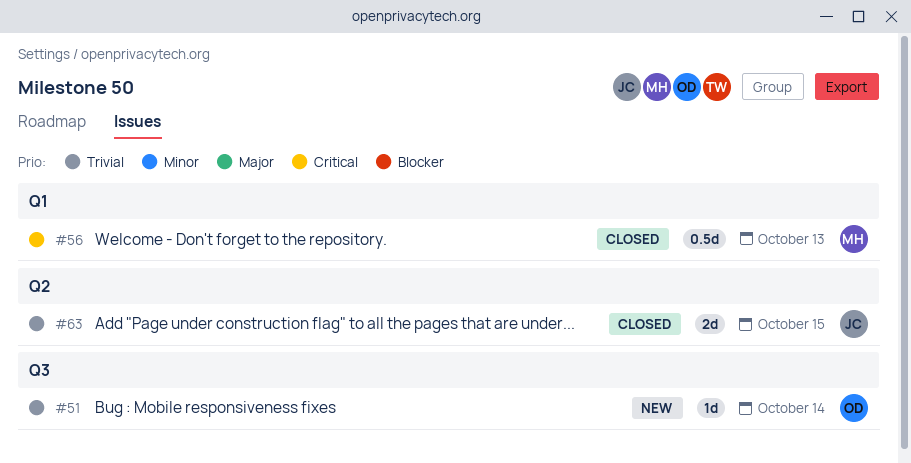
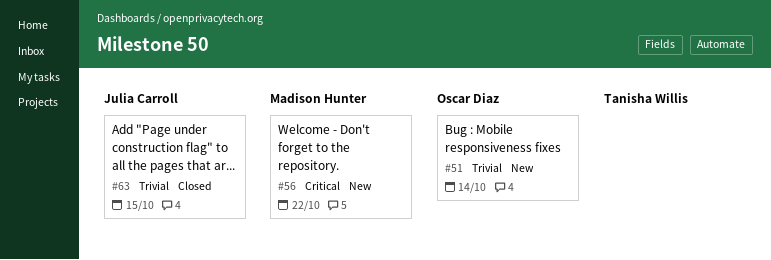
#56, status: Closed -> New
#56, due: Oct 13 -> Oct 22

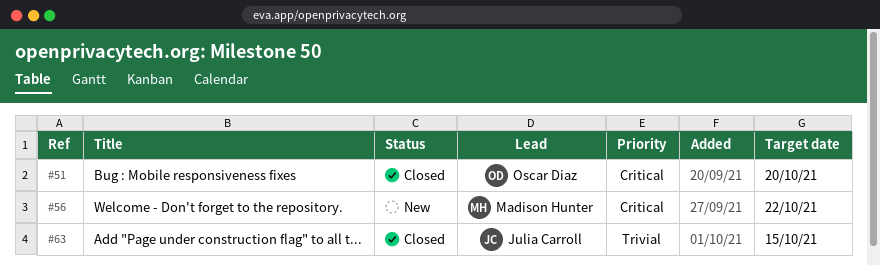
#51, status: New -> Closed
#51, priority: Trivial -> Critical
#51, due: Oct 14 -> Oct 20

